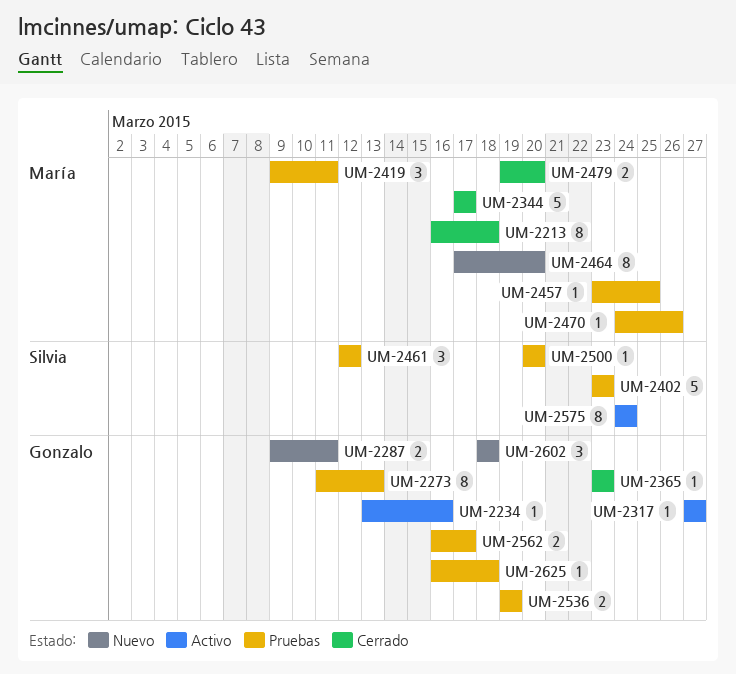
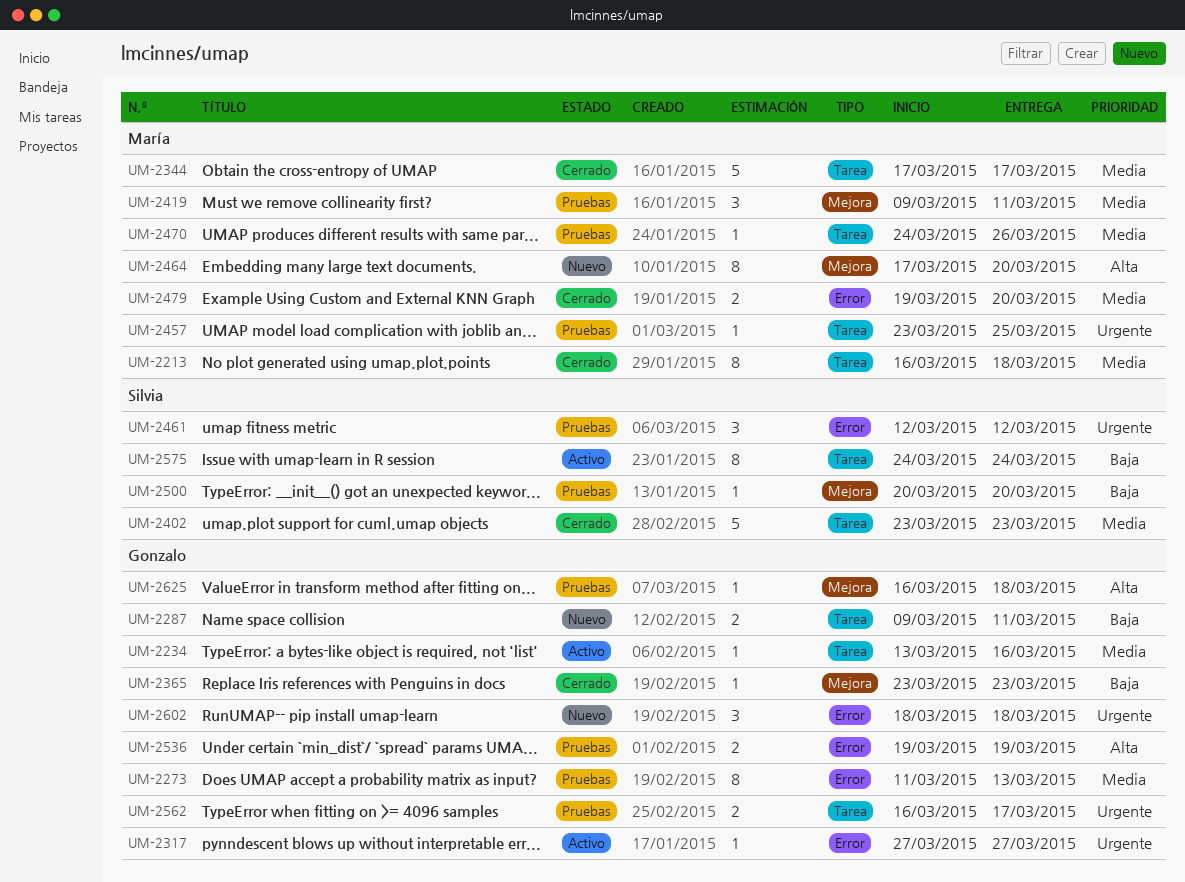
UM-2402, status: Pruebas -> Cerrado

